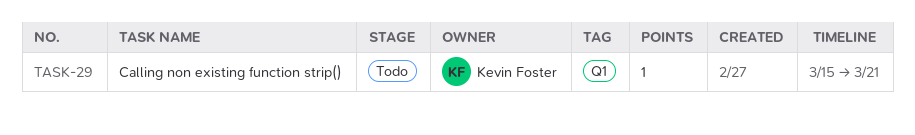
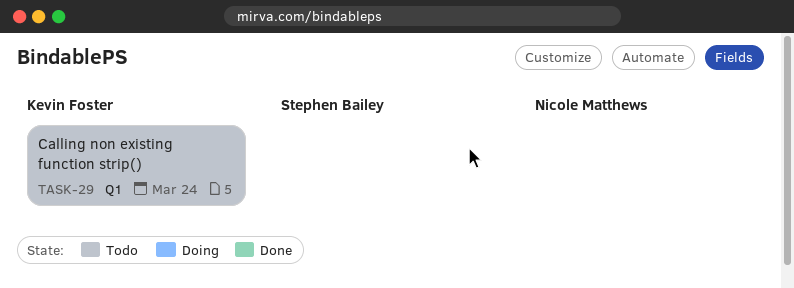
TASK-29, due: Mar 21 -> Mar 24

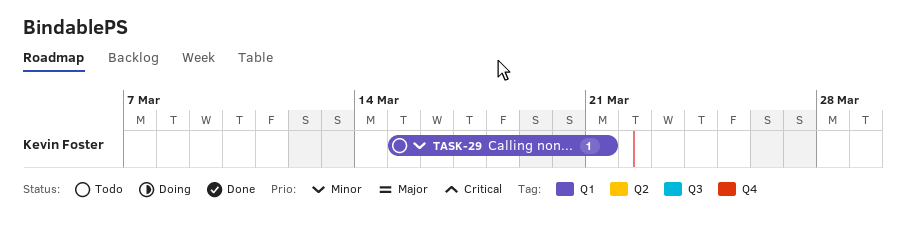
TASK-29, due: Mar 24 -> Mar 21

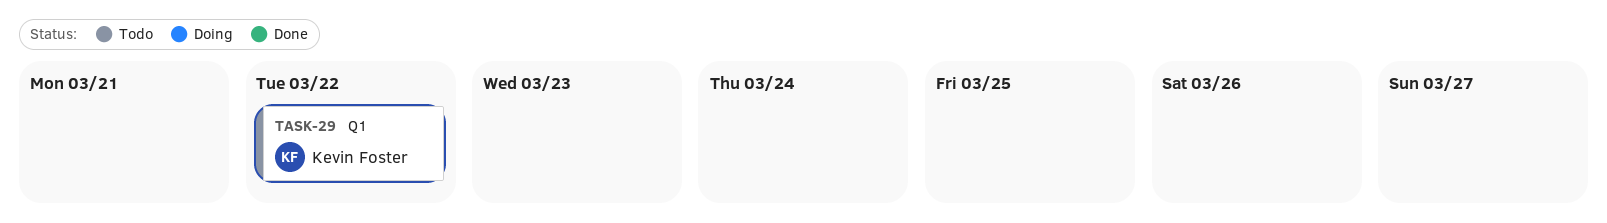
TASK-29, due: Mar 21 -> Mar 22

